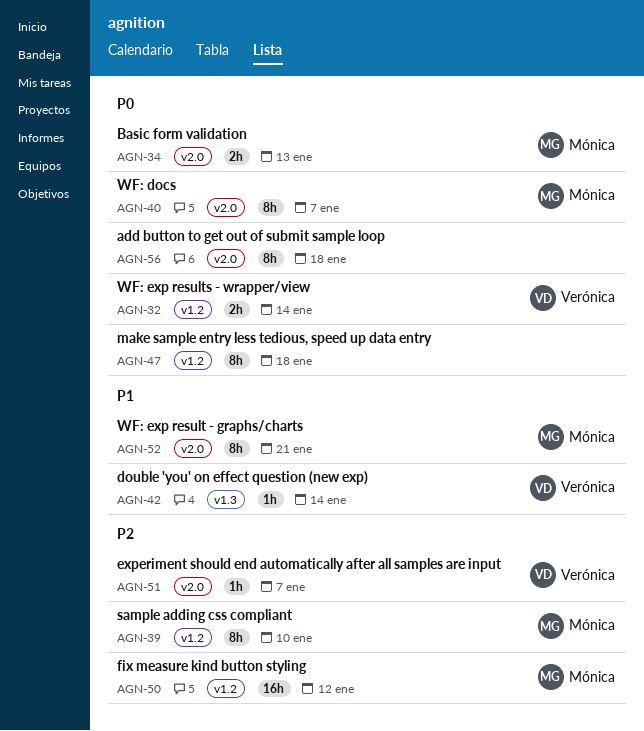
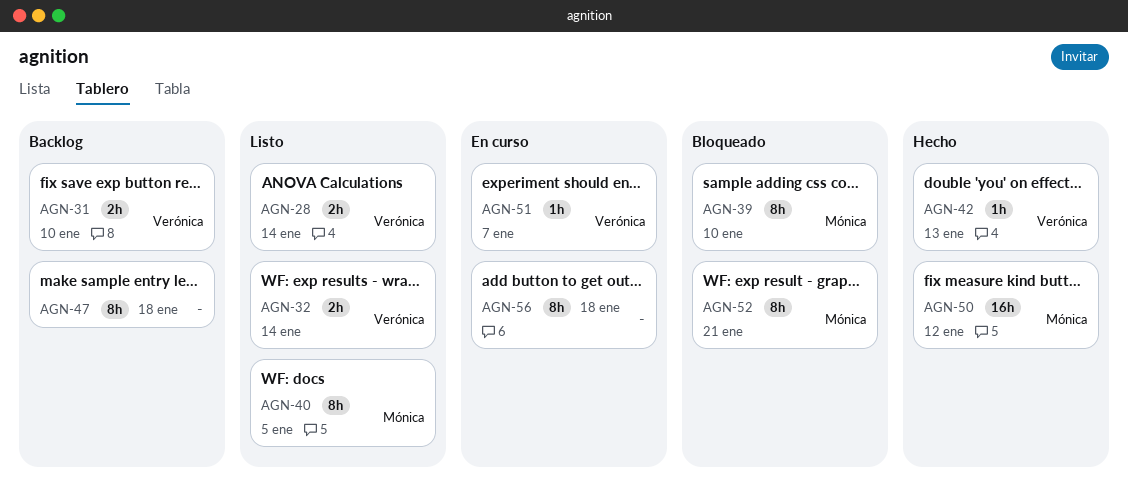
AGN-28: none -> present
AGN-31: none -> present
AGN-34: present -> none
AGN-40, due: Jan 7 -> Jan 5
AGN-42, due: Jan 14 -> Jan 13

